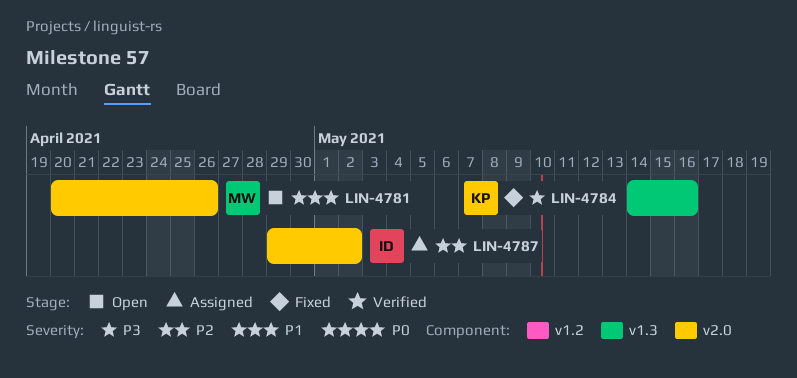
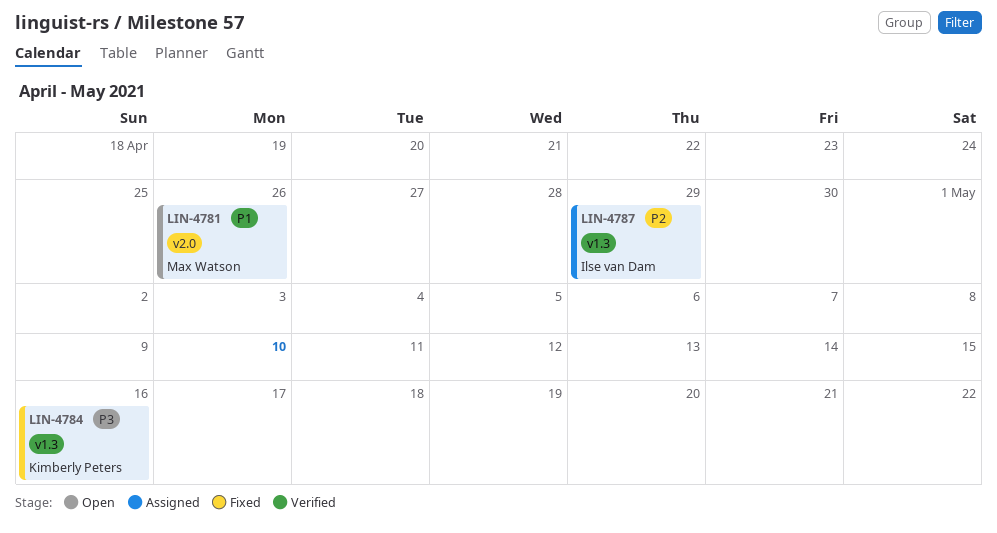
LIN-4787, label: v2.0 -> v1.3
LIN-4787, due: May 2 -> Apr 29

